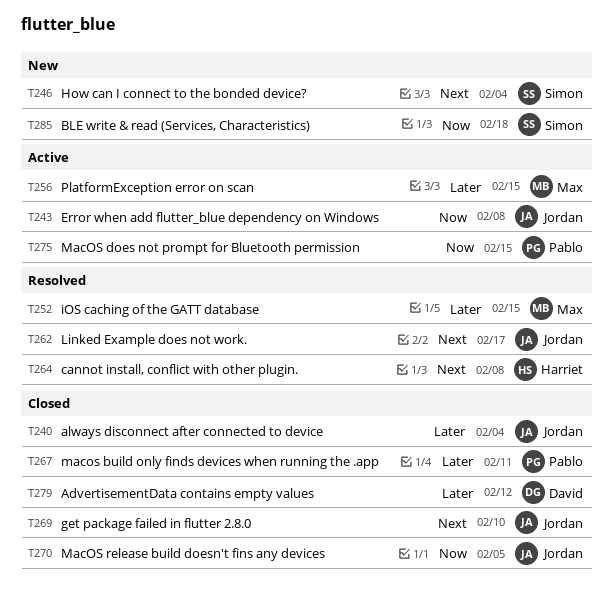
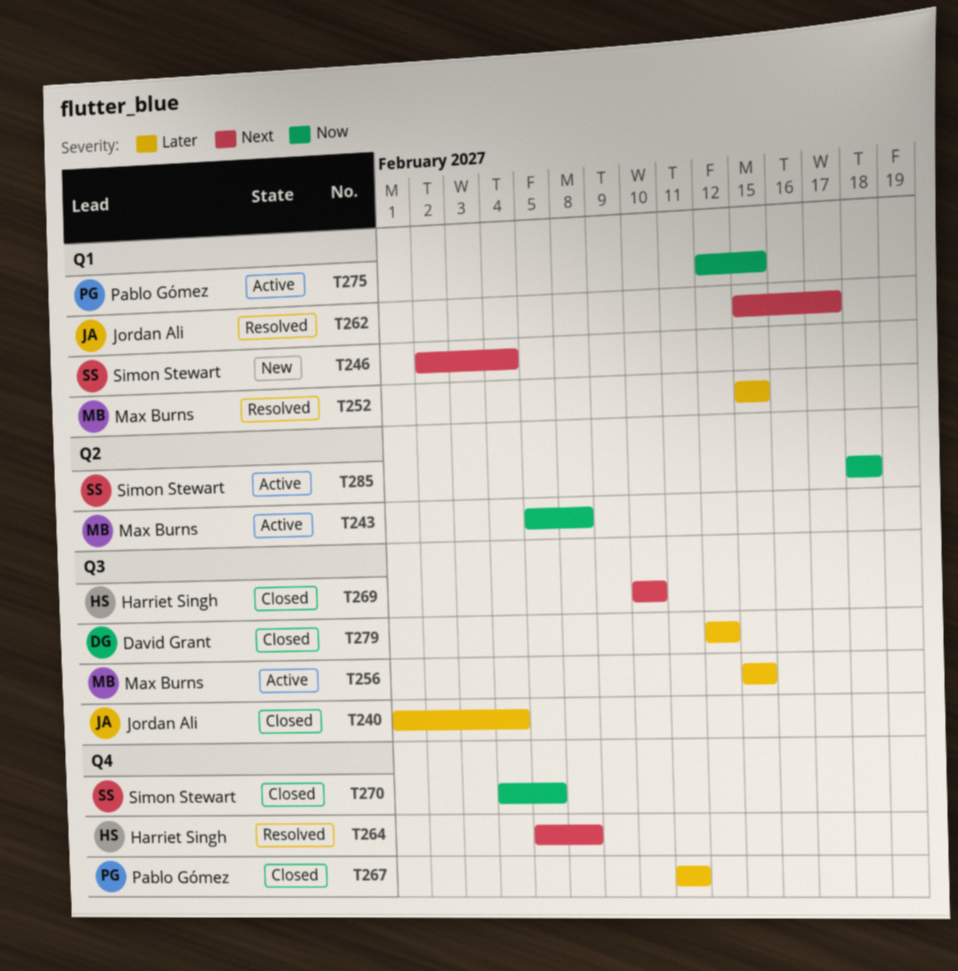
T243, owner: Jordan Ali -> Max Burns
T269, owner: Jordan Ali -> Harriet Singh
T270, owner: Jordan Ali -> Simon Stewart
T285, status: New -> Active

